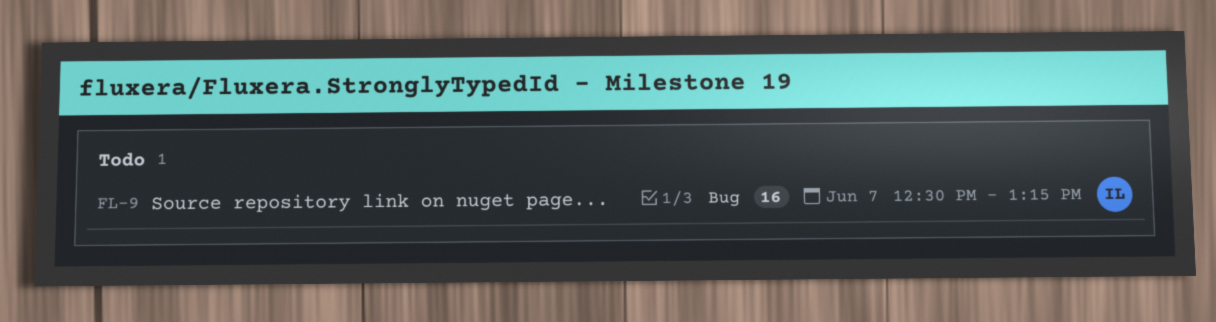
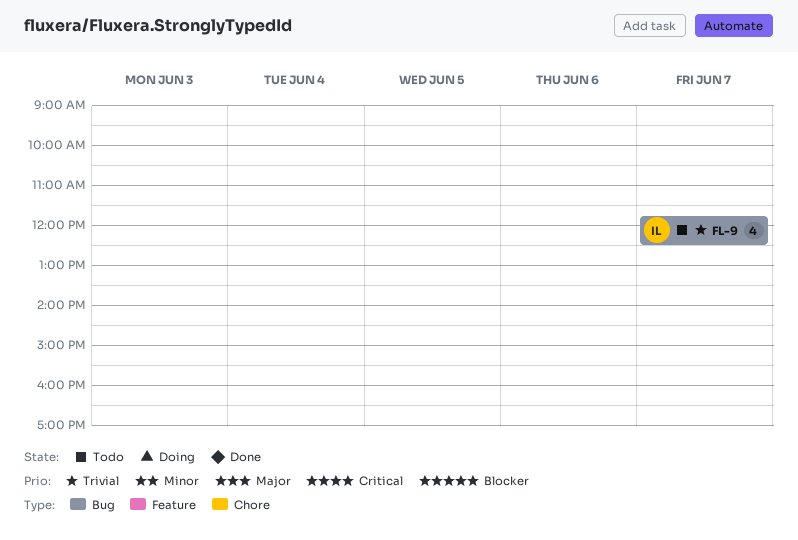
FL-9, estimate: 16 -> 4
FL-9, begins: 12:30 -> 11:45
FL-9, ends: 13:15 -> 12:30

